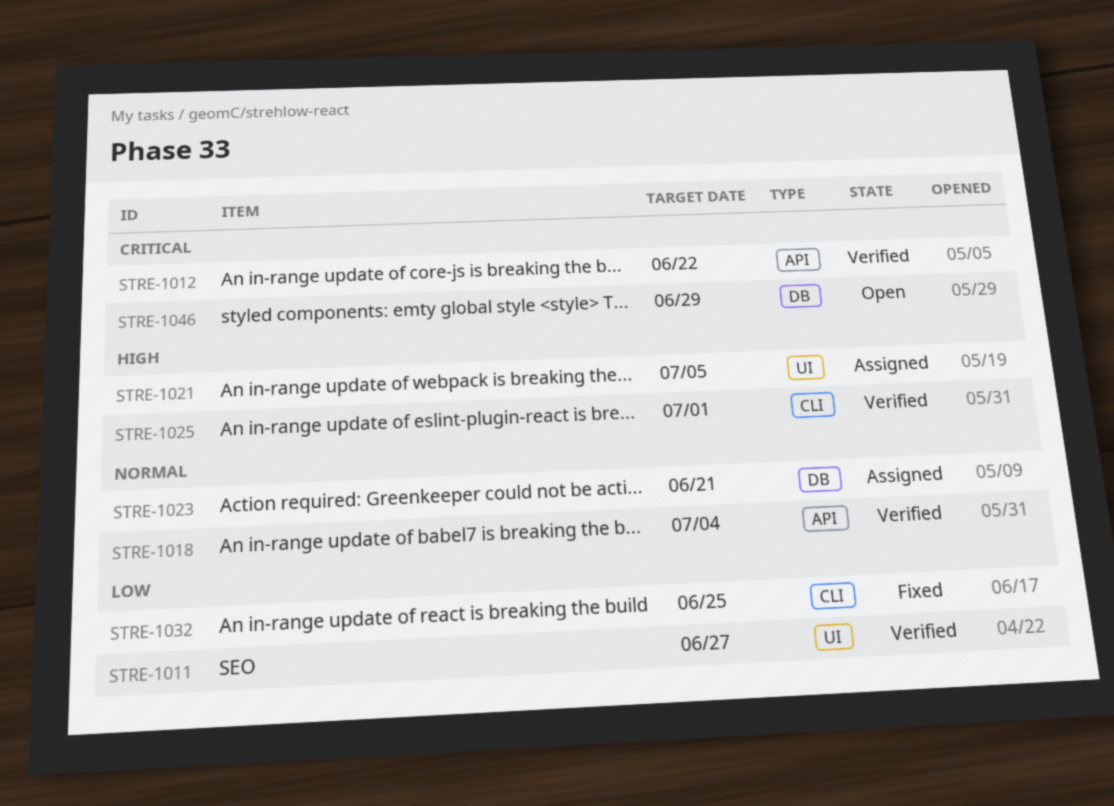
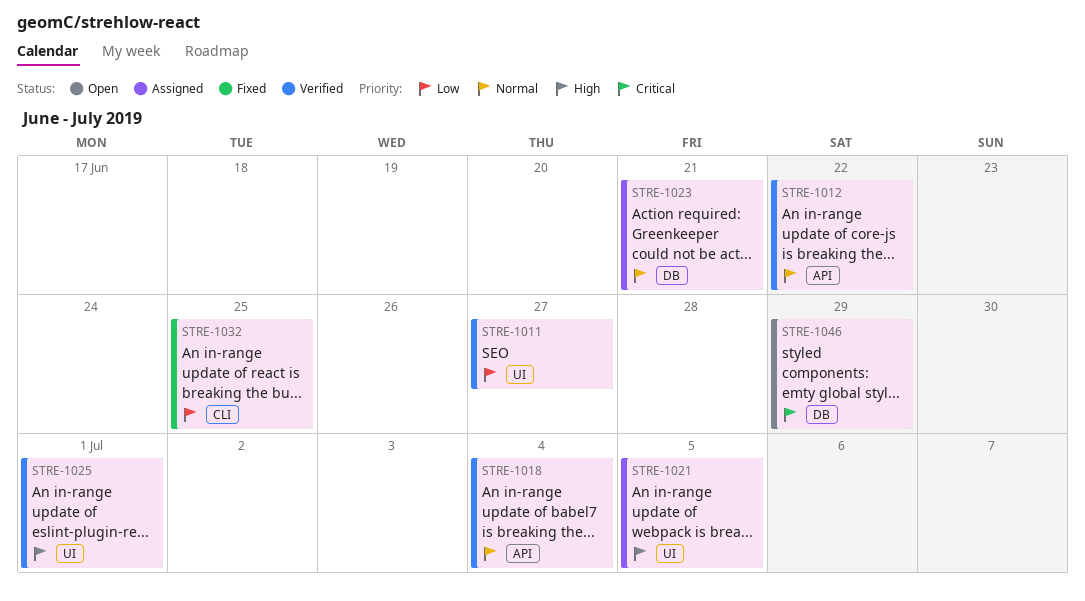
STRE-1012, priority: Critical -> Normal
STRE-1025, label: CLI -> UI

